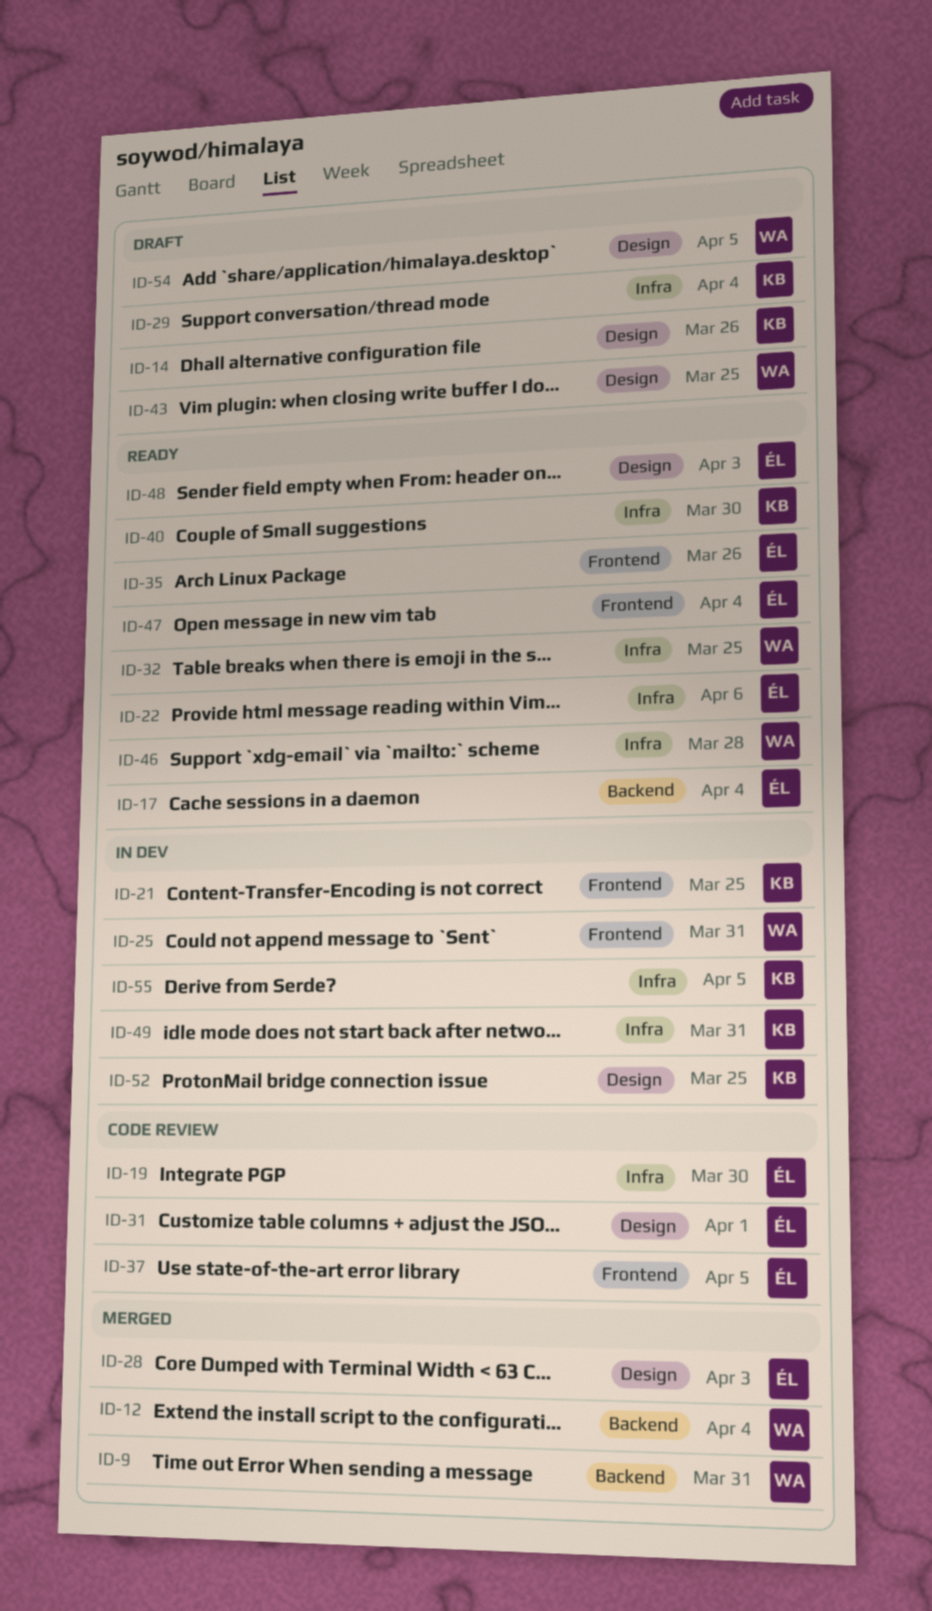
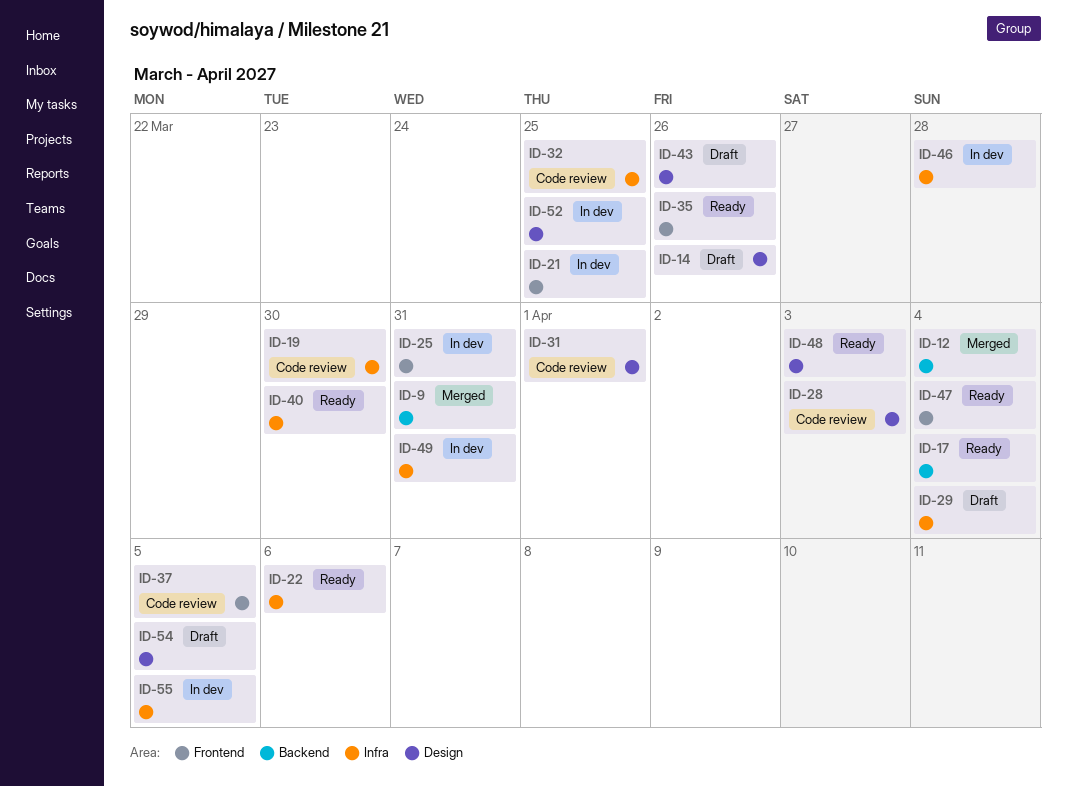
ID-28, status: Merged -> Code review
ID-32, status: Ready -> Code review
ID-43, due: Mar 25 -> Mar 26
ID-46, status: Ready -> In dev

